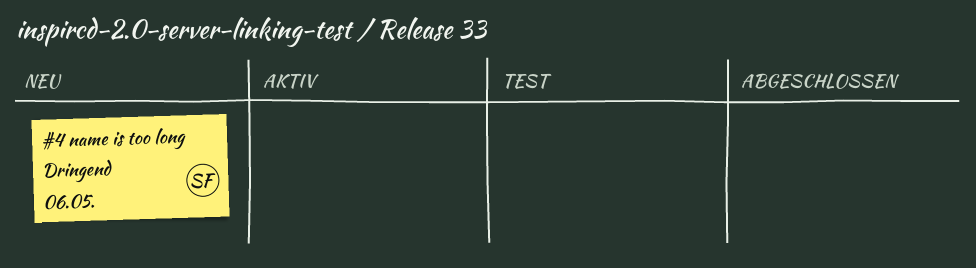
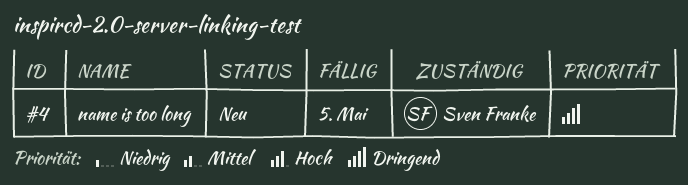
#4, due: May 6 -> May 5

